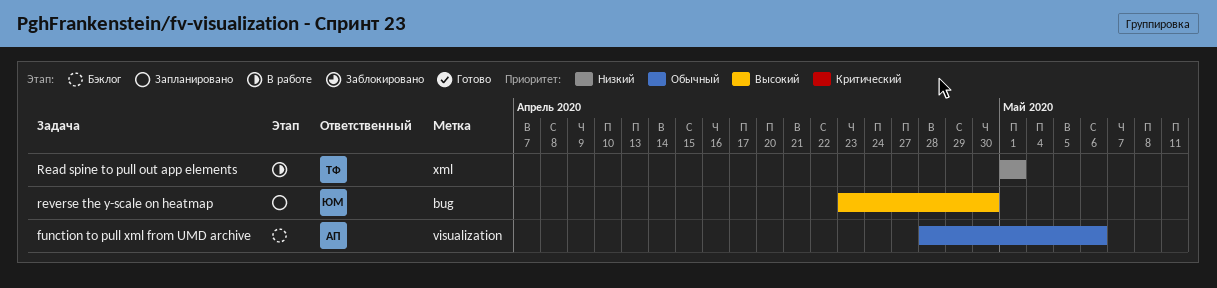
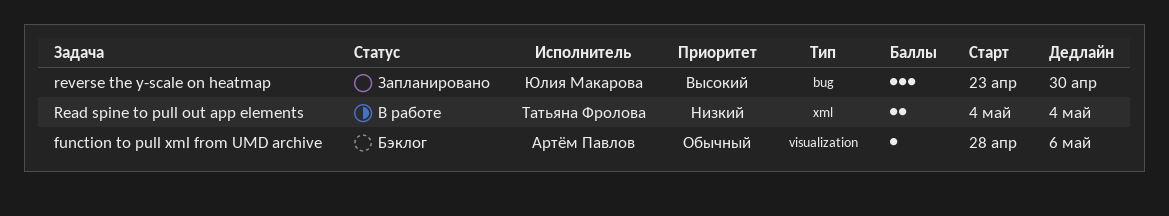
Read spine to pull out app elements, start: May 1 -> May 4
Read spine to pull out app elements, due: May 1 -> May 4

